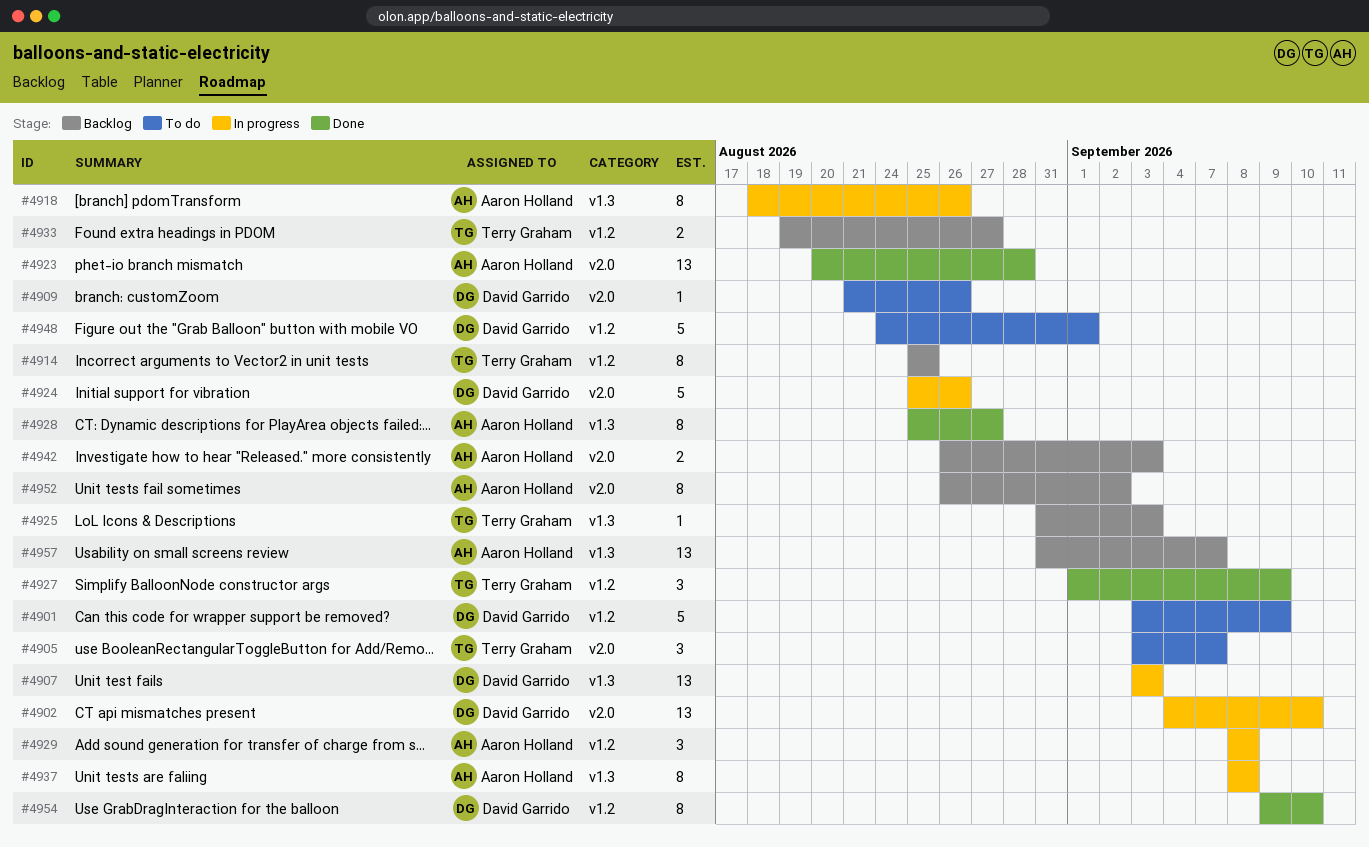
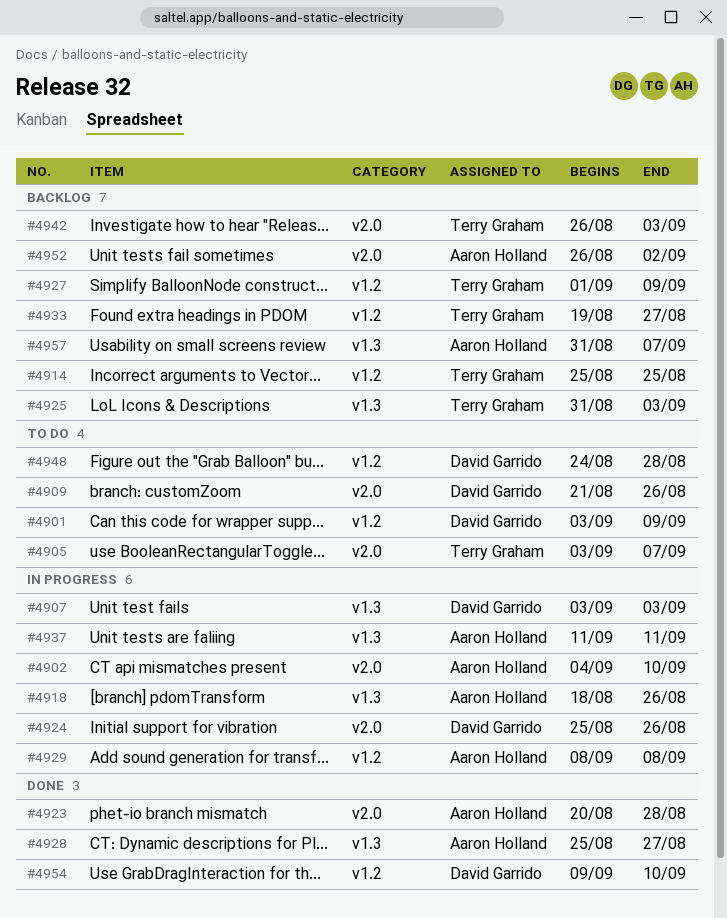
#4902, owner: David Garrido -> Aaron Holland
#4927, status: Done -> Backlog
#4937, start: Sep 8 -> Sep 11
#4937, due: Sep 8 -> Sep 11
#4942, owner: Aaron Holland -> Terry Graham
#4948, due: Sep 1 -> Aug 28

